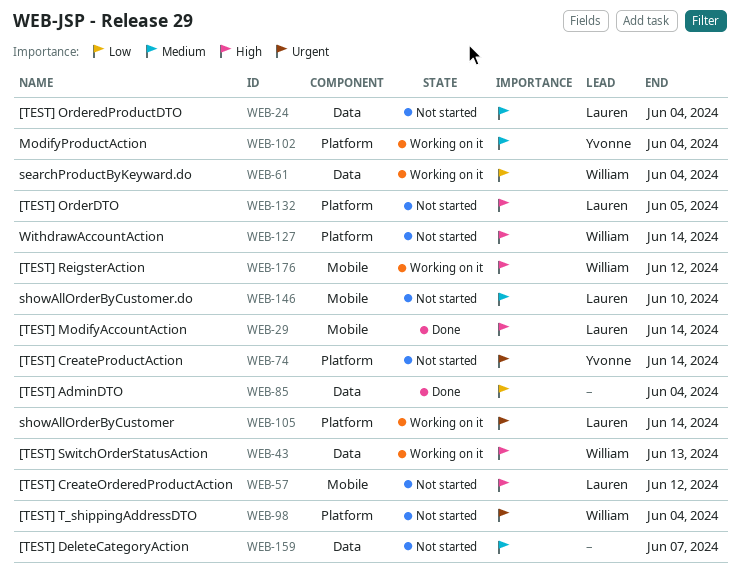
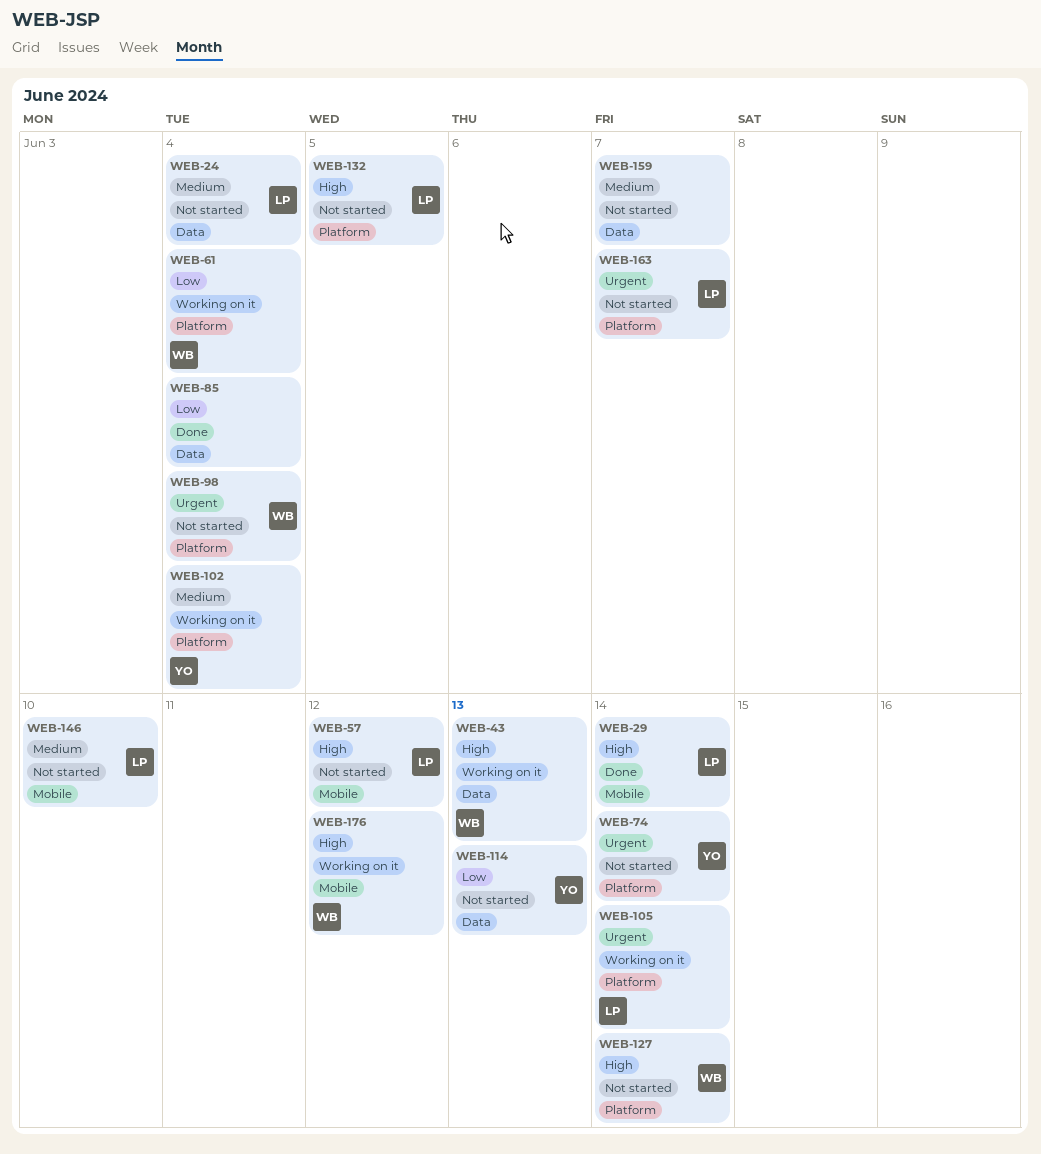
WEB-61, label: Data -> Platform
WEB-114: none -> present
WEB-163: none -> present

